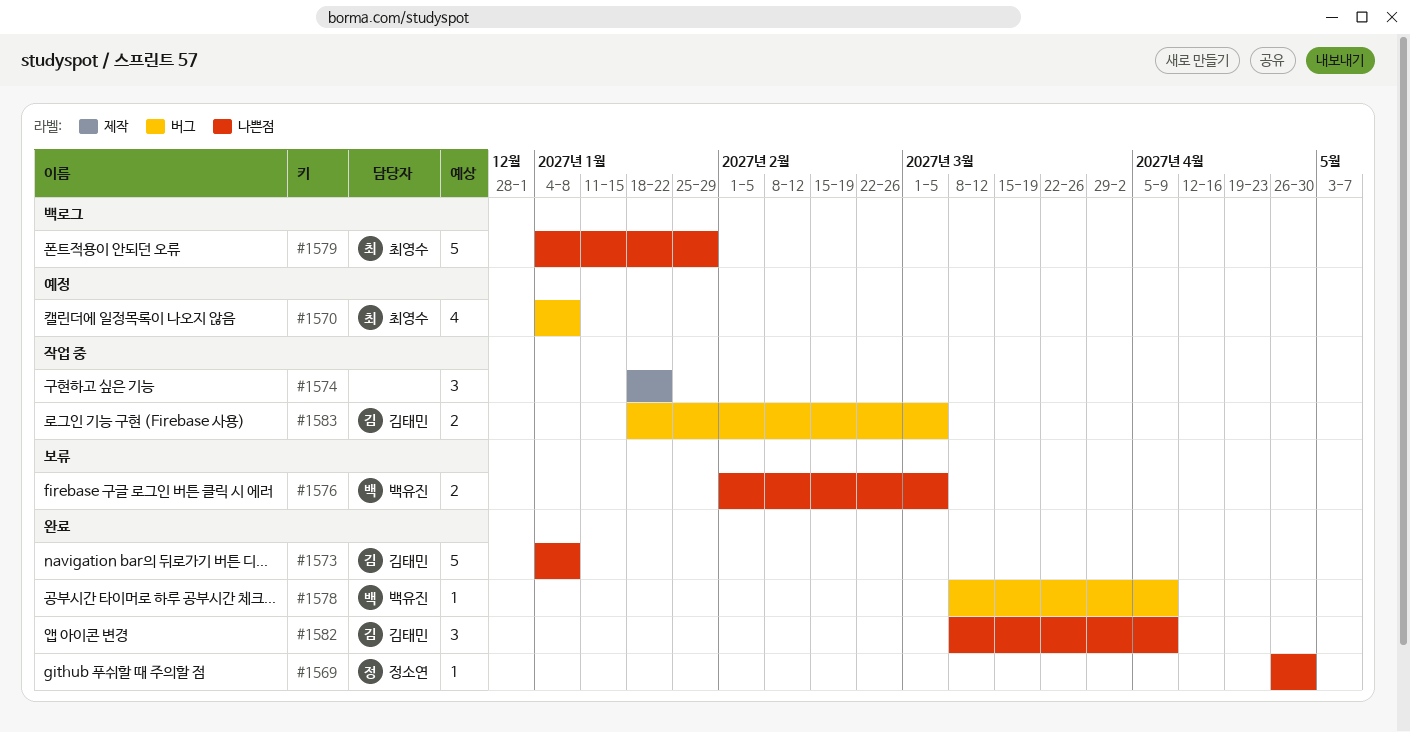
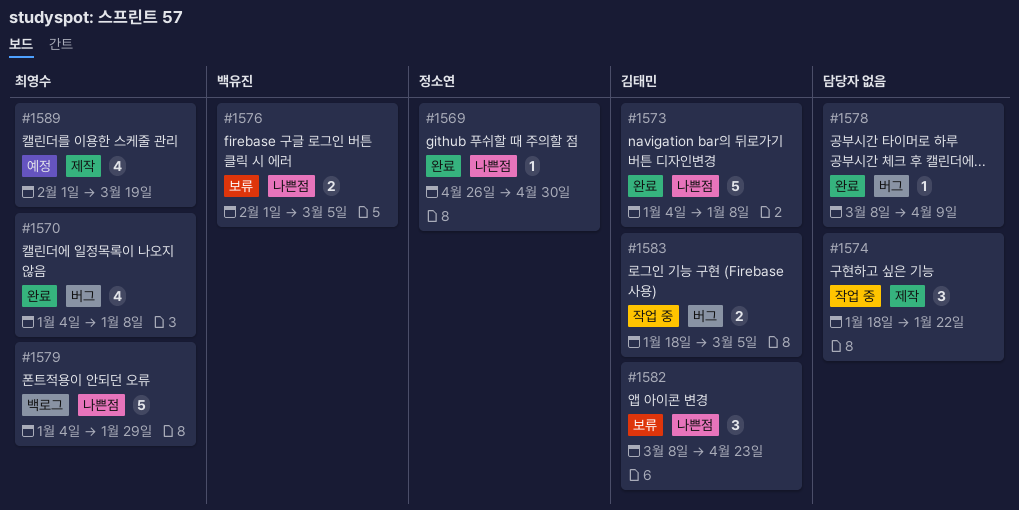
#1570, status: 예정 -> 완료
#1578, owner: 백유진 -> none
#1582, status: 완료 -> 보류
#1582, due: Apr 9 -> Apr 23
#1589: none -> present

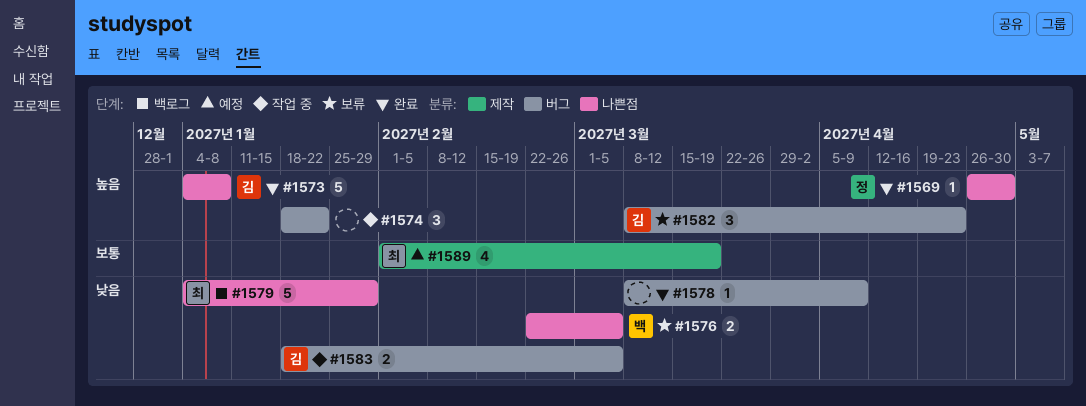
#1570: present -> none
#1574, label: 제작 -> 버그
#1576, start: Feb 1 -> Feb 22
#1582, label: 나쁜점 -> 버그

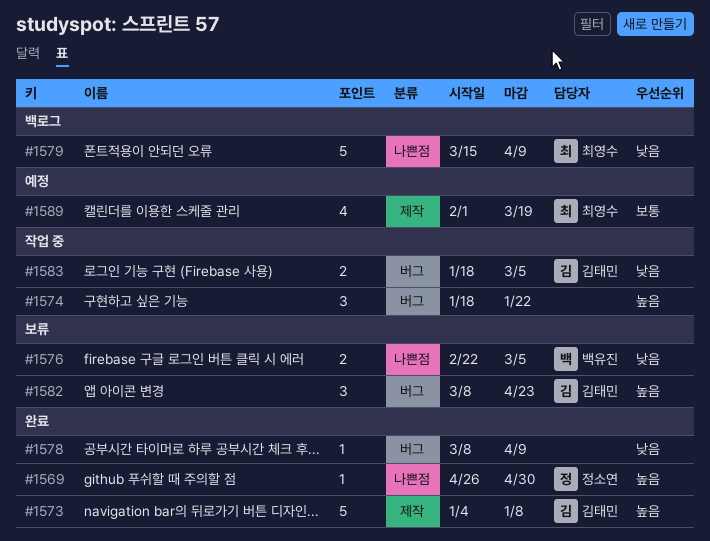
#1573, label: 나쁜점 -> 제작
#1579, start: Jan 4 -> Mar 15
#1579, due: Jan 29 -> Apr 9

